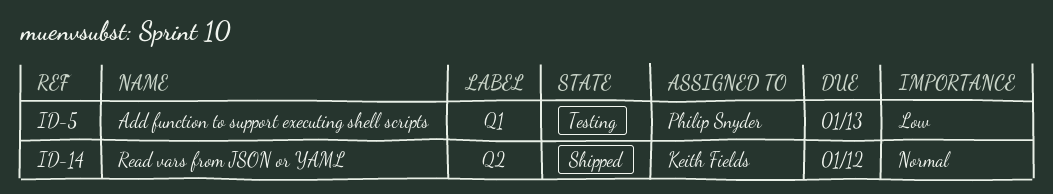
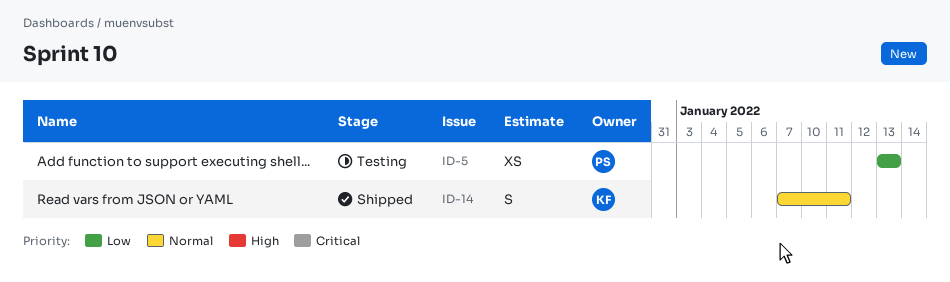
ID-14, due: Jan 12 -> Jan 11

